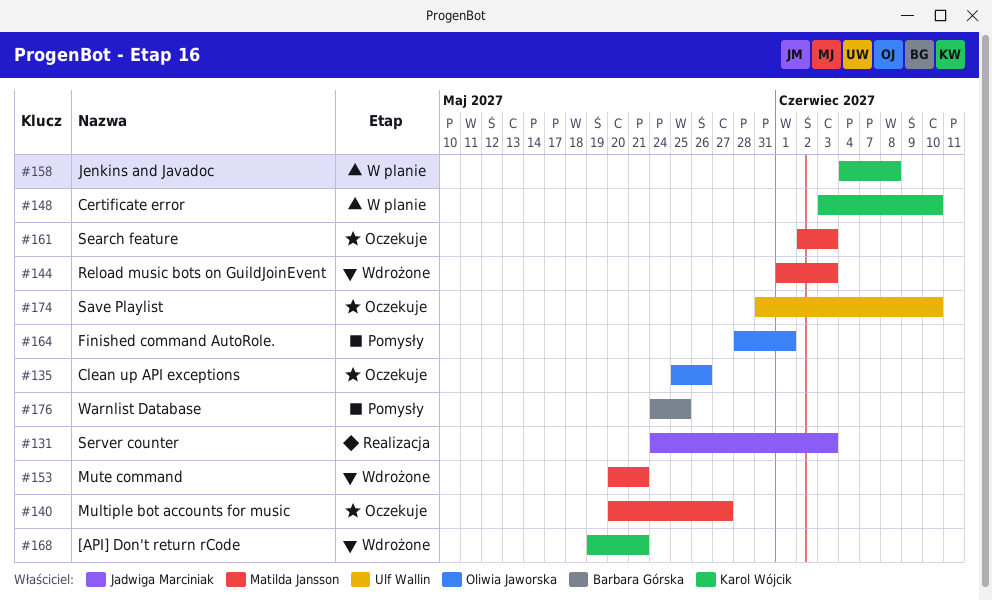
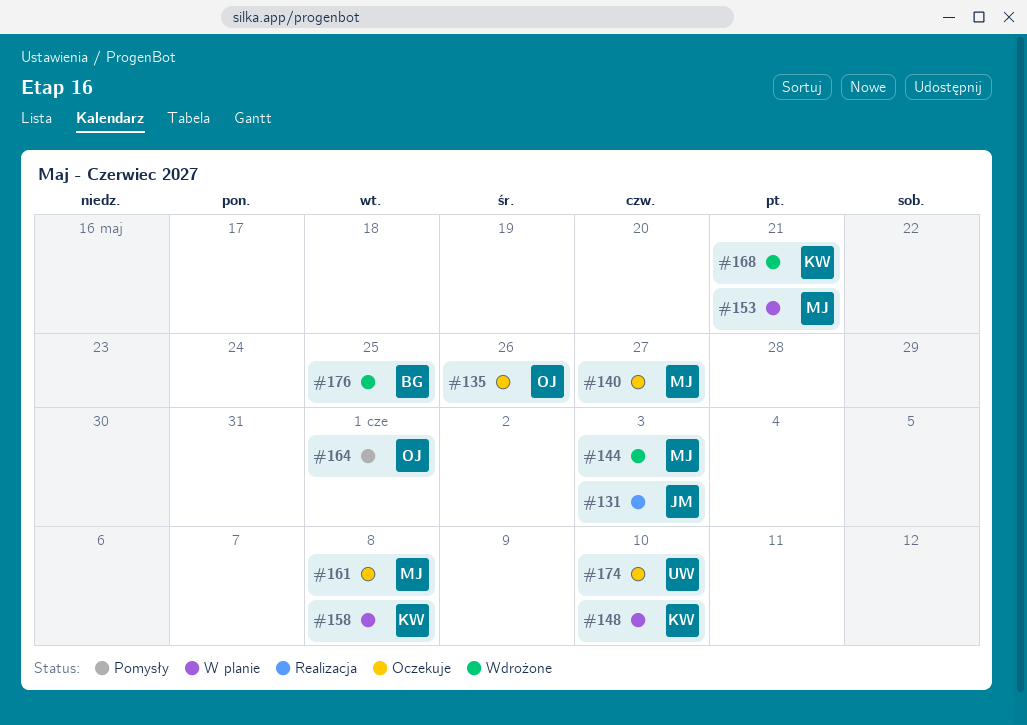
#153, status: Wdrożone -> W planie
#161, due: Jun 3 -> Jun 8
#176, status: Pomysły -> Wdrożone

